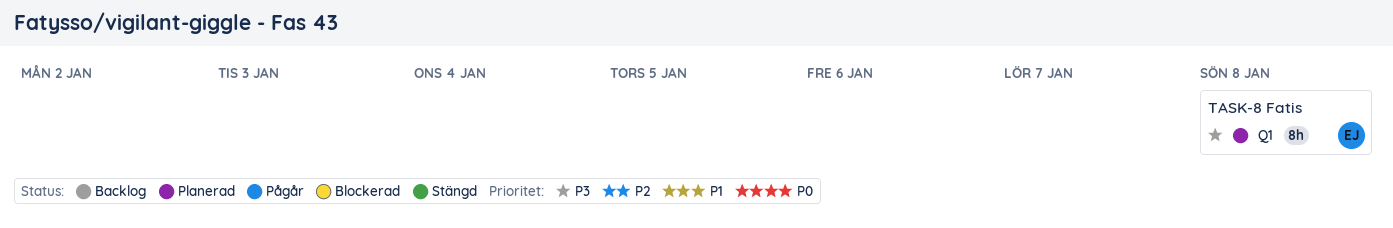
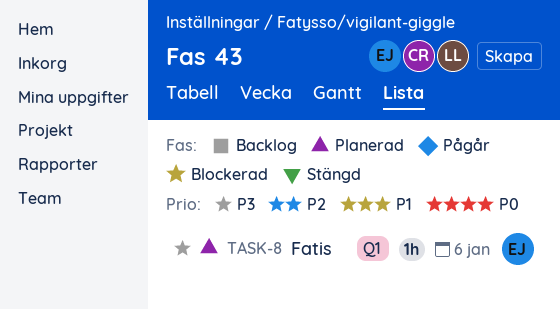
TASK-8, estimate: 8h -> 1h
TASK-8, due: Jan 8 -> Jan 6

